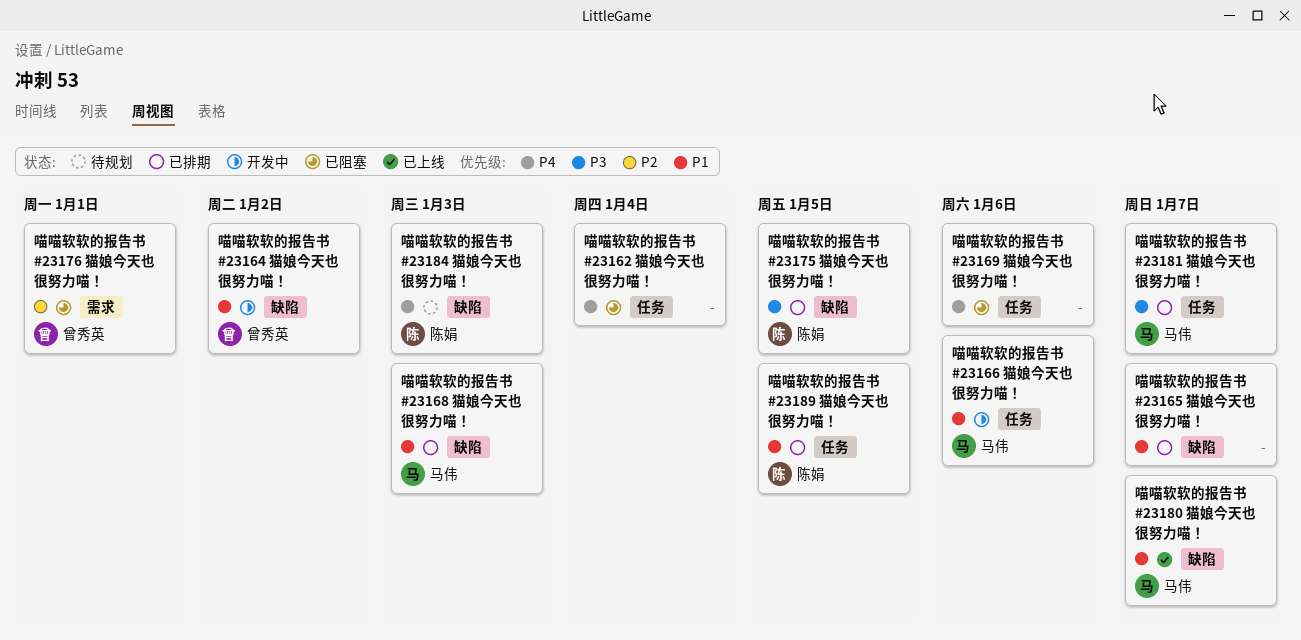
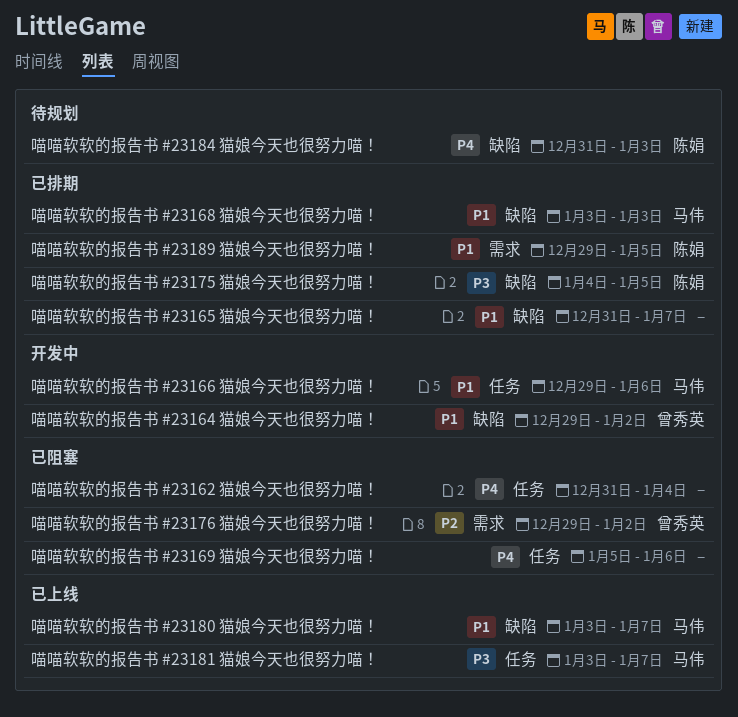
喵喵软软的报告书 #23176 猫娘今天也很努力喵！, due: Jan 1 -> Jan 2
喵喵软软的报告书 #23181 猫娘今天也很努力喵！, status: 已排期 -> 已上线
喵喵软软的报告书 #23189 猫娘今天也很努力喵！, label: 任务 -> 需求

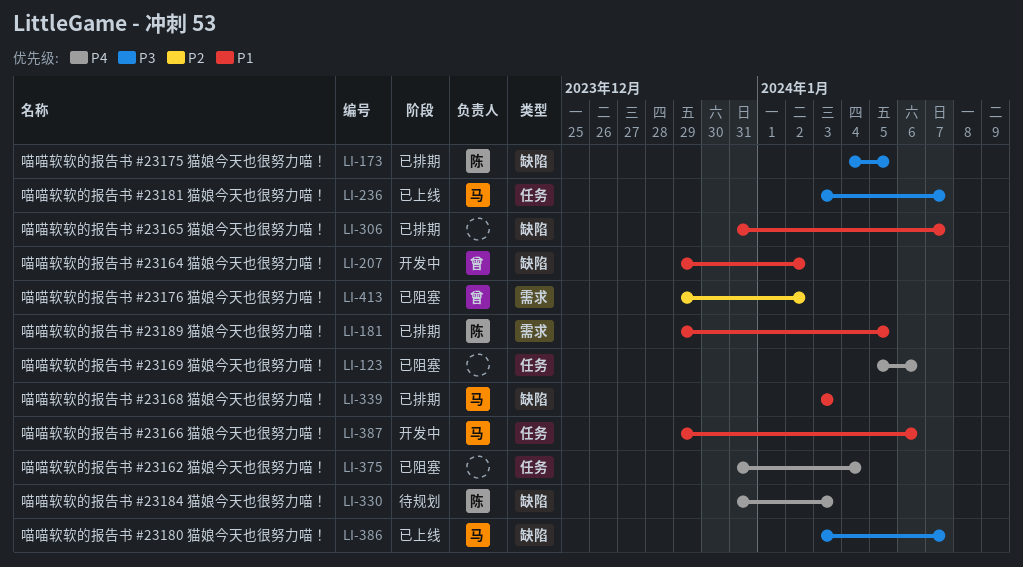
喵喵软软的报告书 #23180 猫娘今天也很努力喵！, priority: P1 -> P3

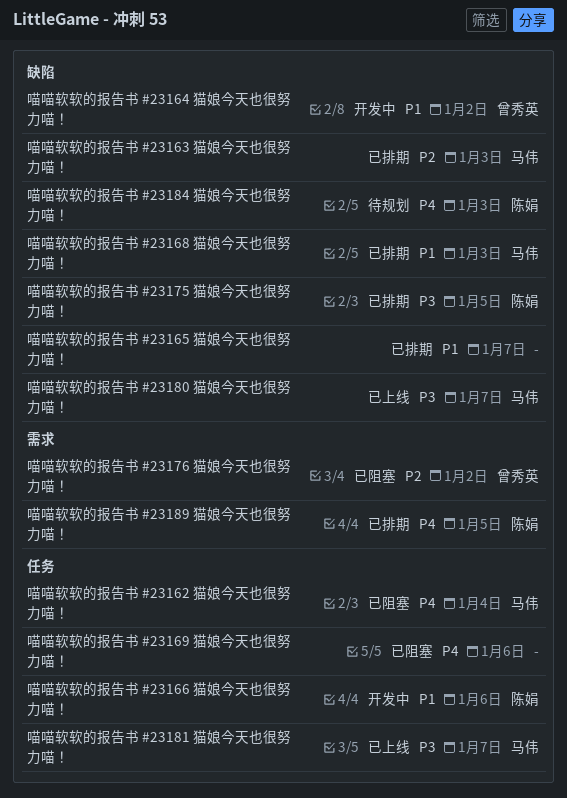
喵喵软软的报告书 #23162 猫娘今天也很努力喵！, owner: none -> 马伟
喵喵软软的报告书 #23163 猫娘今天也很努力喵！: none -> present
喵喵软软的报告书 #23166 猫娘今天也很努力喵！, owner: 马伟 -> 陈娟
喵喵软软的报告书 #23189 猫娘今天也很努力喵！, priority: P1 -> P4

